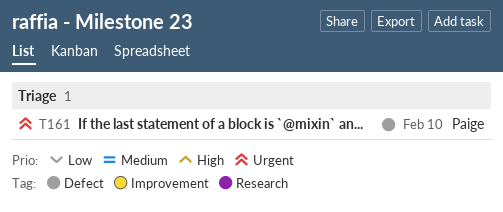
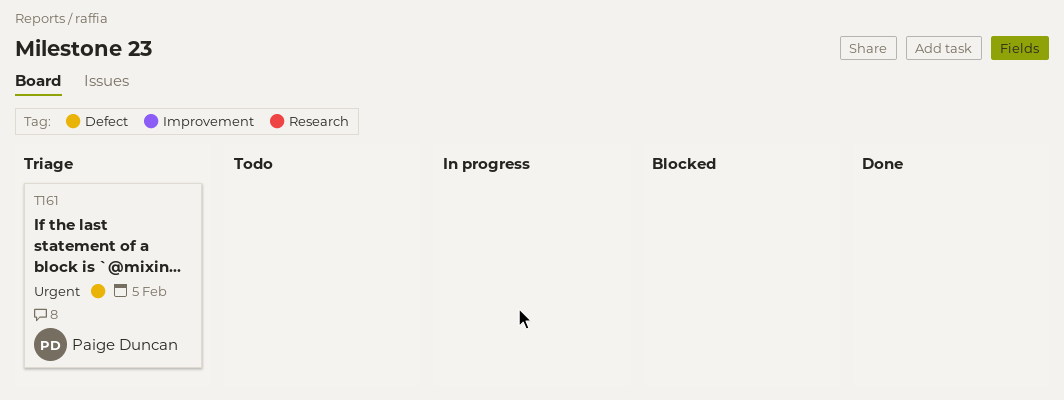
T161, due: Feb 10 -> Feb 5

